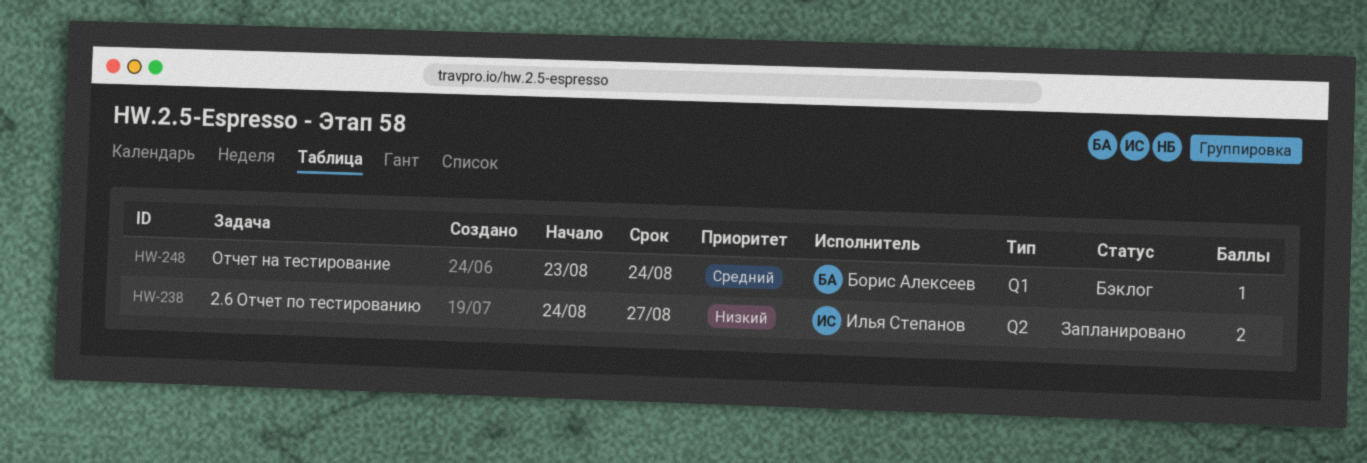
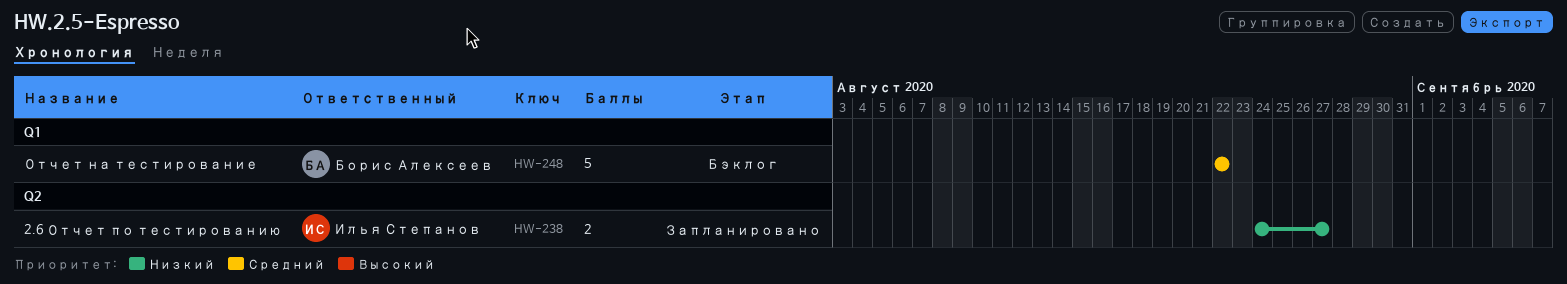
HW-248, estimate: 1 -> 5
HW-248, start: Aug 23 -> Aug 22
HW-248, due: Aug 24 -> Aug 22

